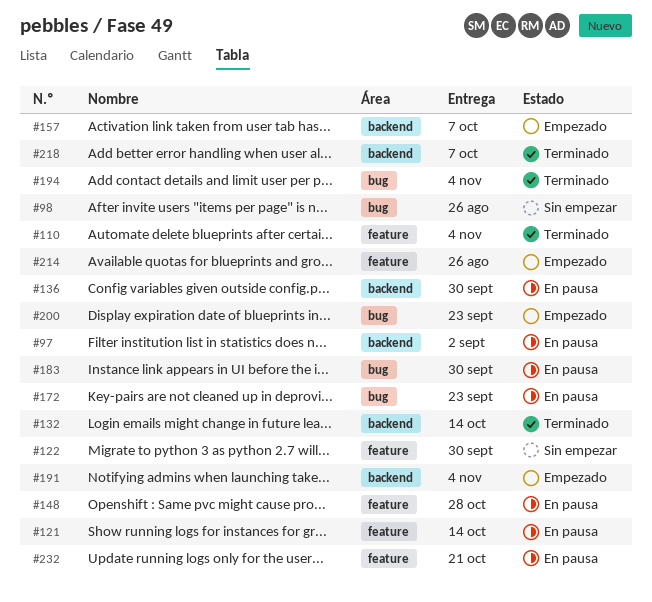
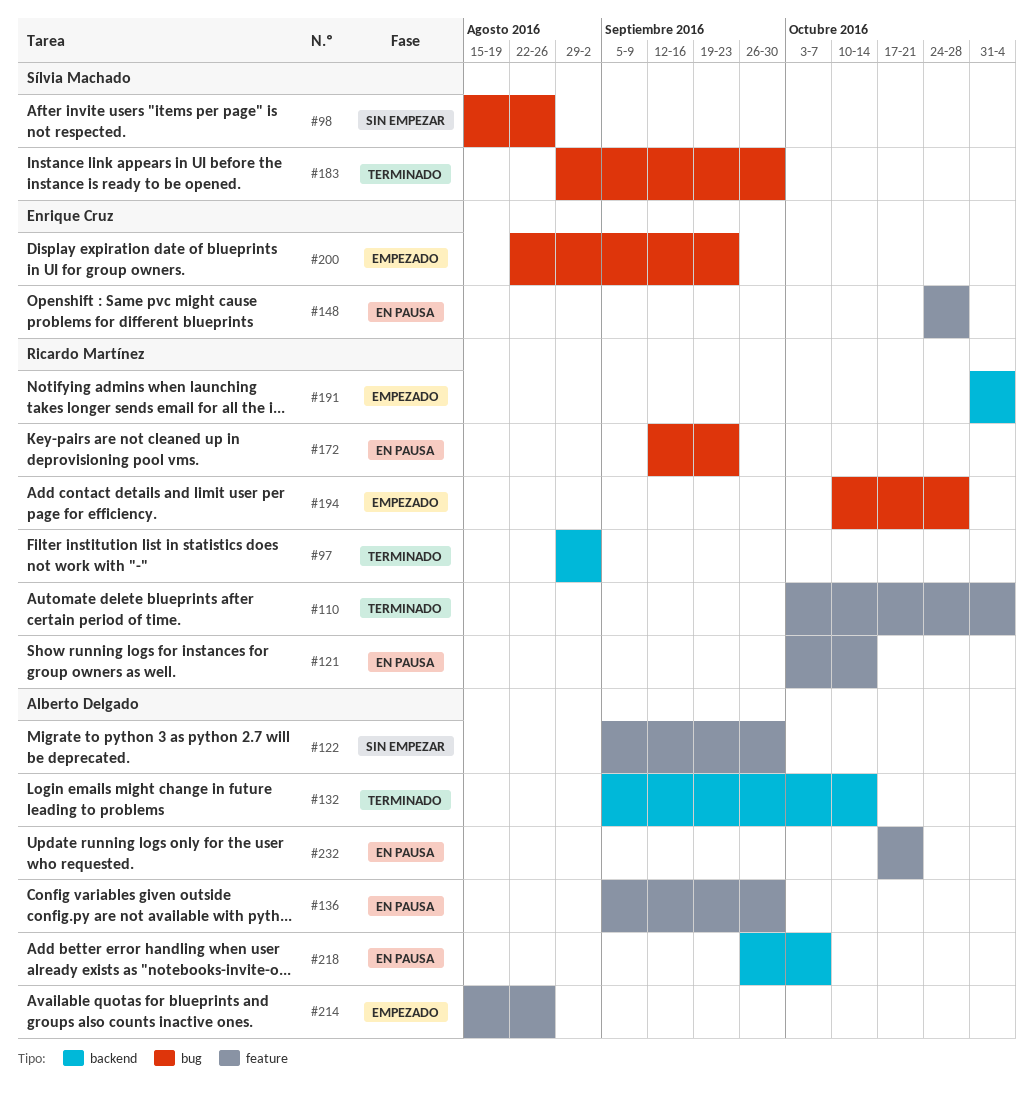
#97, status: En pausa -> Terminado
#136, label: backend -> feature
#157: present -> none
#183, status: En pausa -> Terminado
#194, status: Terminado -> Empezado
#194, due: Nov 4 -> Oct 28
#218, status: Terminado -> En pausa

